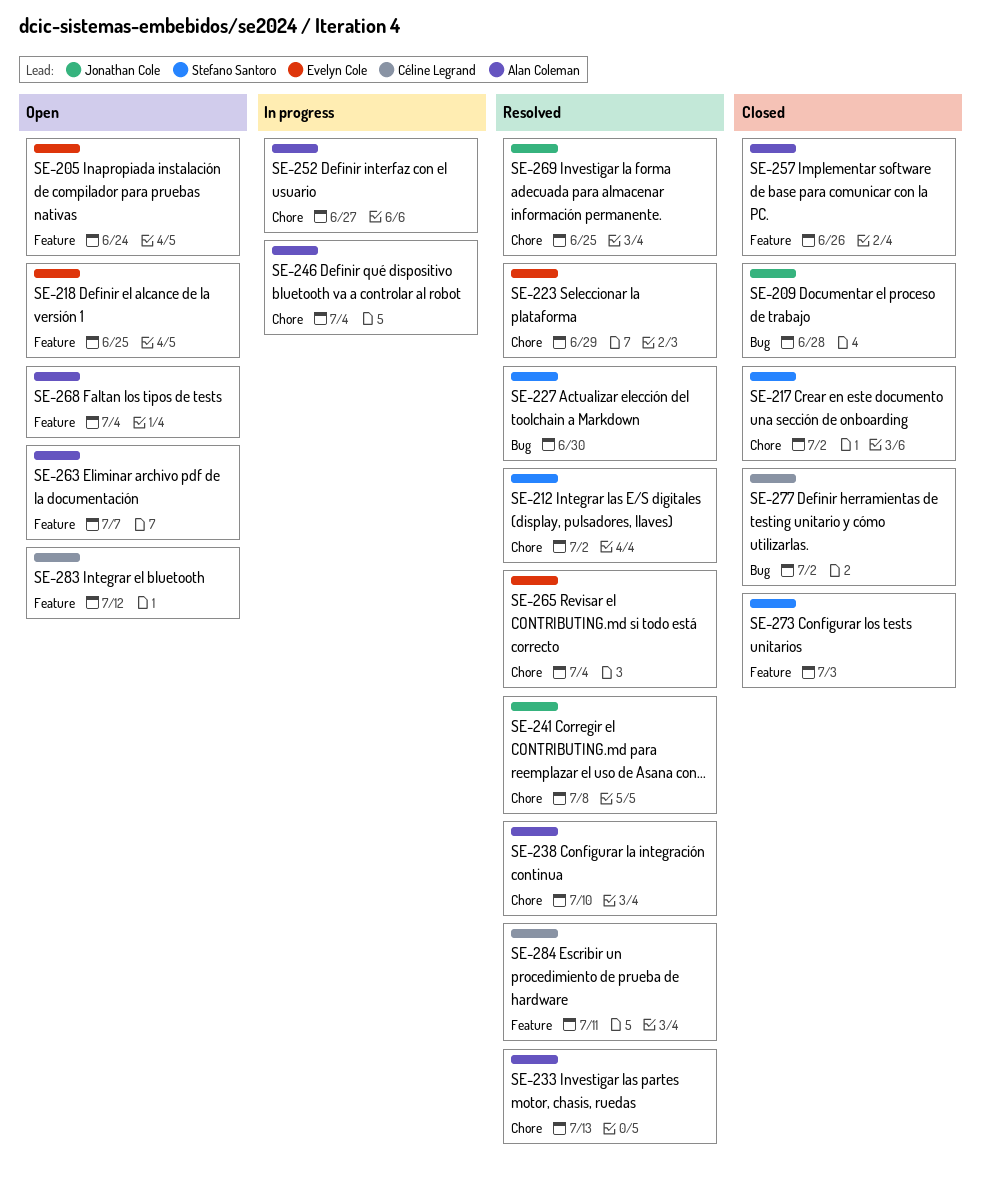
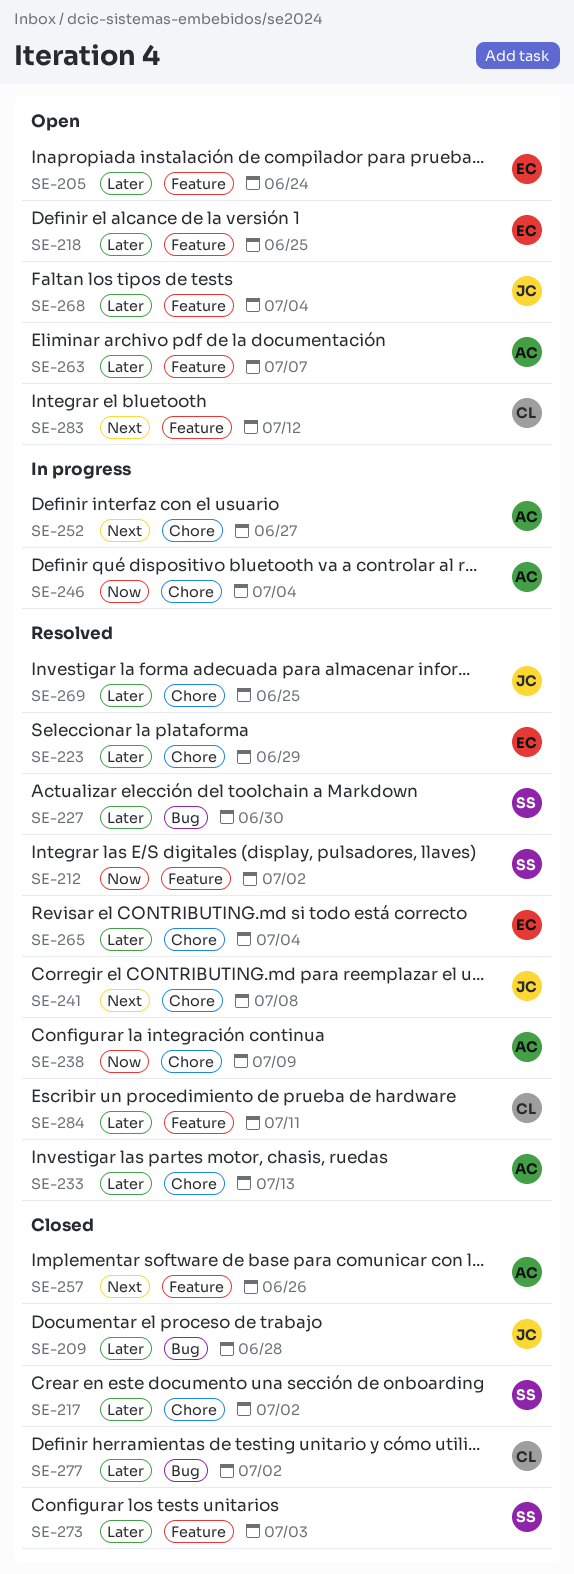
SE-212, label: Chore -> Feature
SE-238, due: Jul 10 -> Jul 9
SE-268, owner: Alan Coleman -> Jonathan Cole

